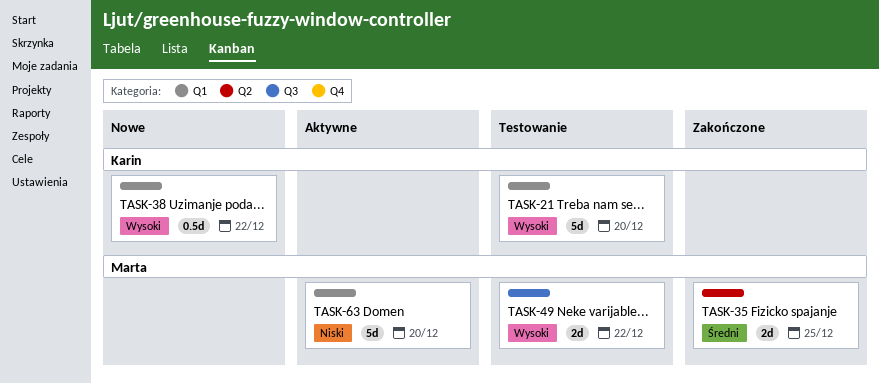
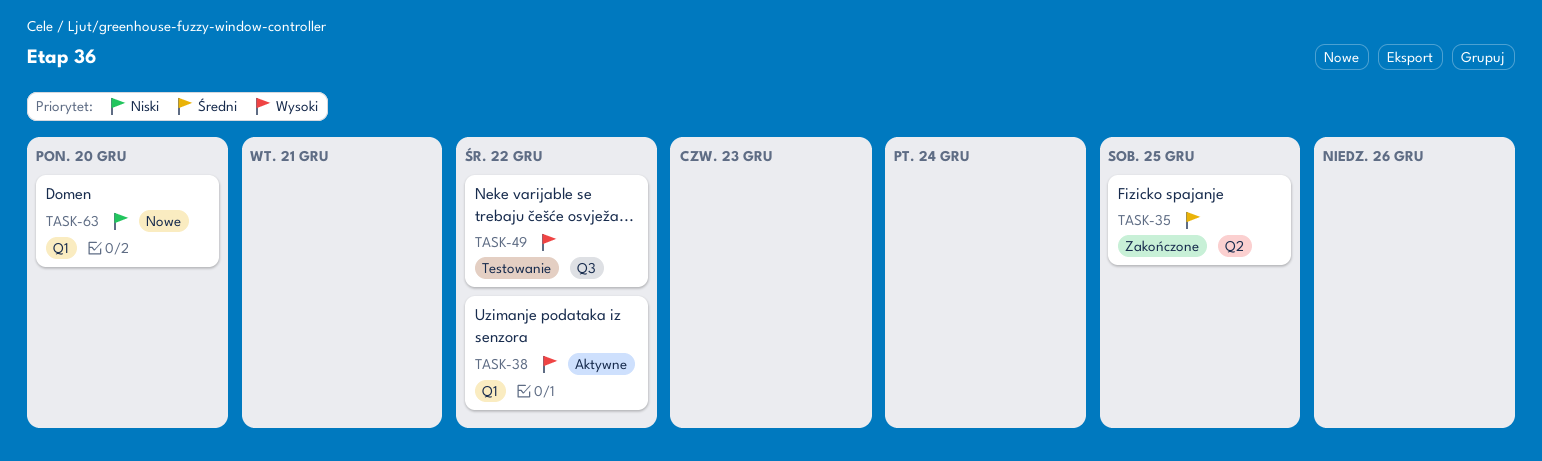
TASK-21: present -> none
TASK-38, status: Nowe -> Aktywne
TASK-63, status: Aktywne -> Nowe

